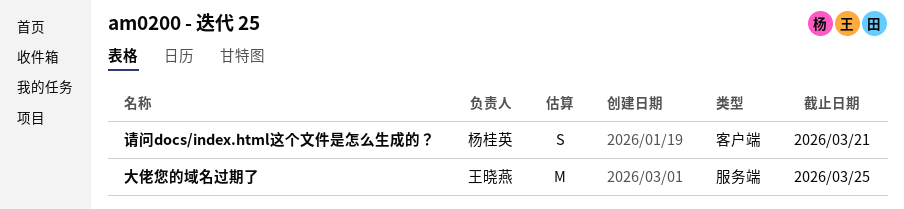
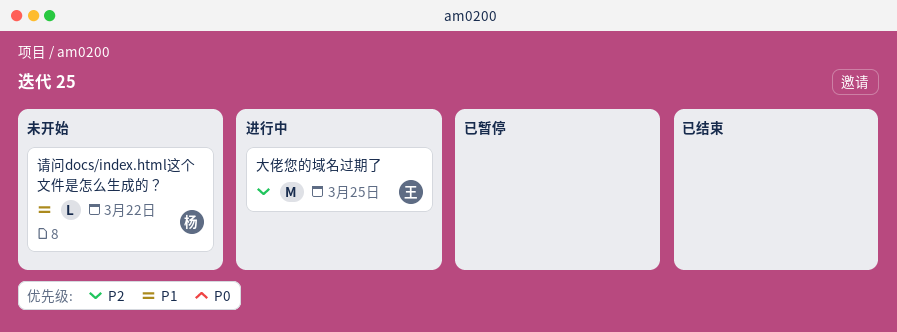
请问docs/index.html这个文件是怎么生成的？, estimate: S -> L
请问docs/index.html这个文件是怎么生成的？, due: Mar 21 -> Mar 22

